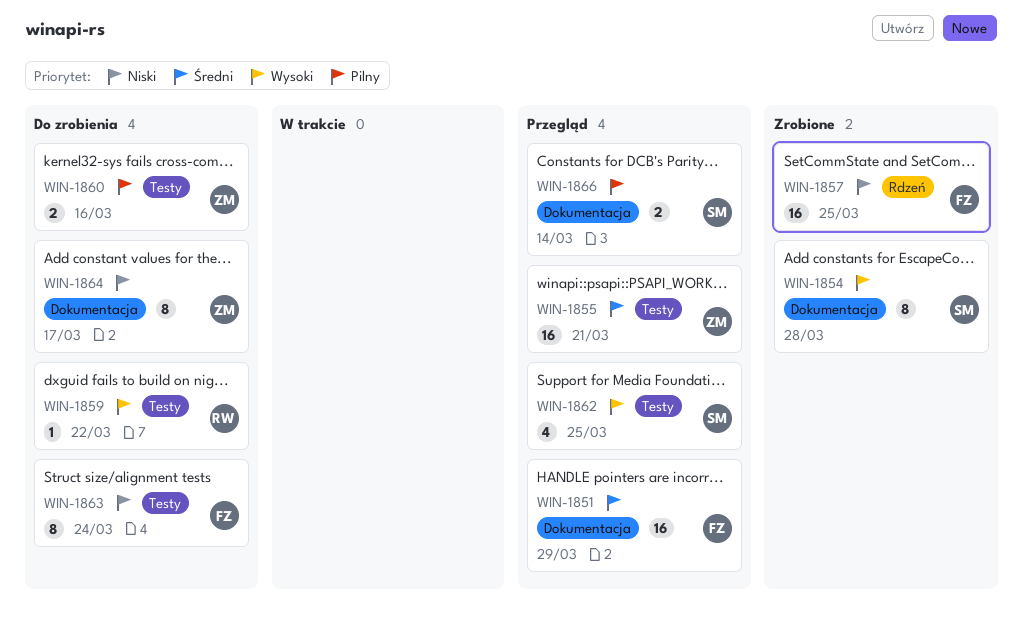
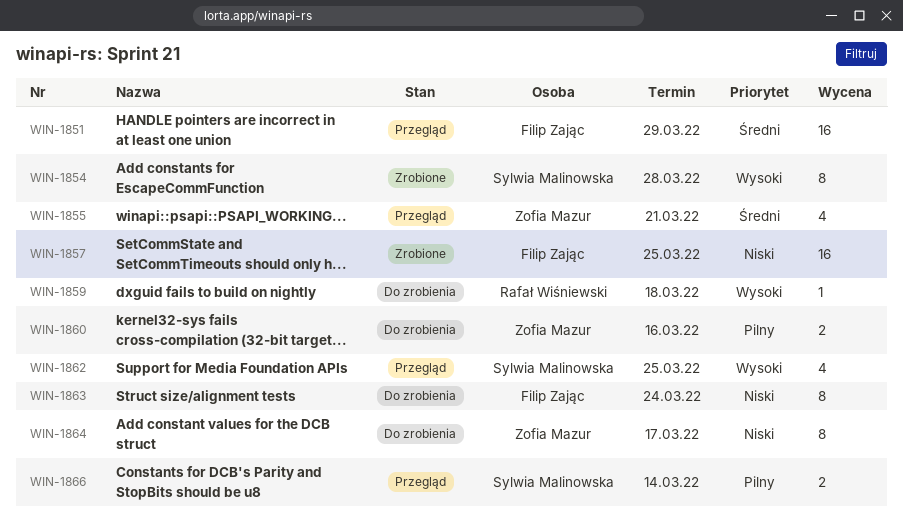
WIN-1855, estimate: 16 -> 4
WIN-1859, due: Mar 22 -> Mar 18

